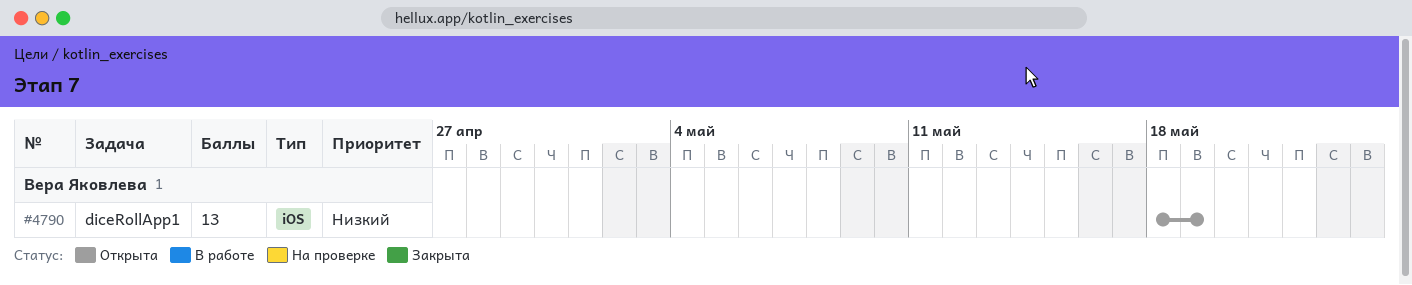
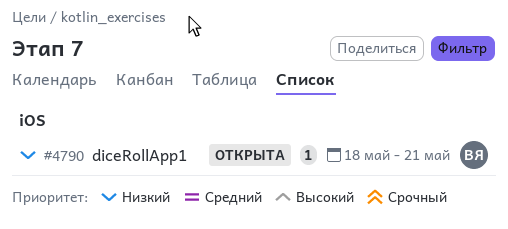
#4790, estimate: 13 -> 1
#4790, due: May 19 -> May 21

